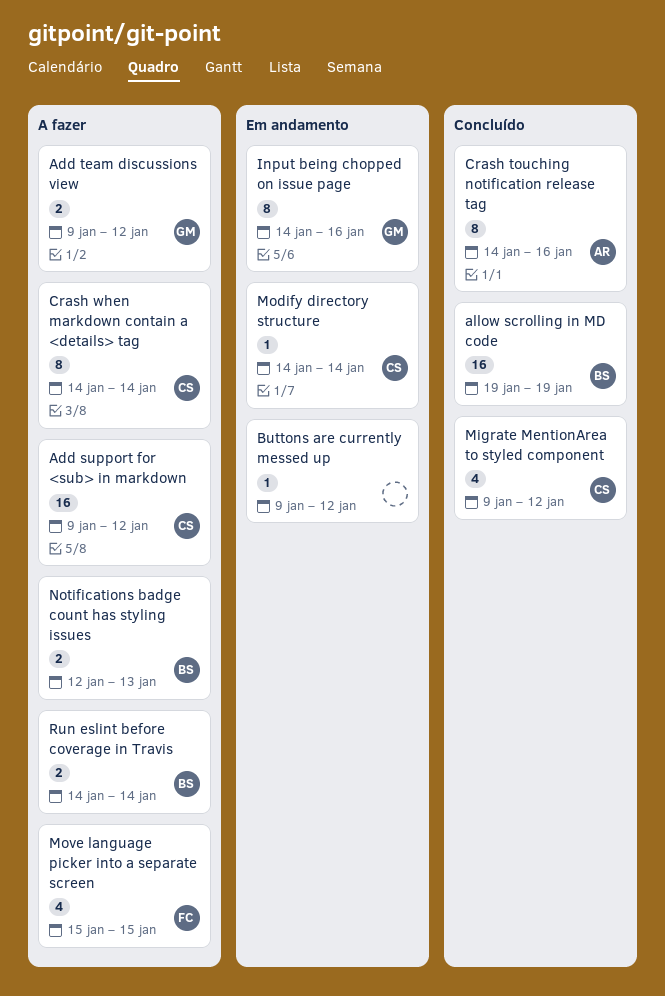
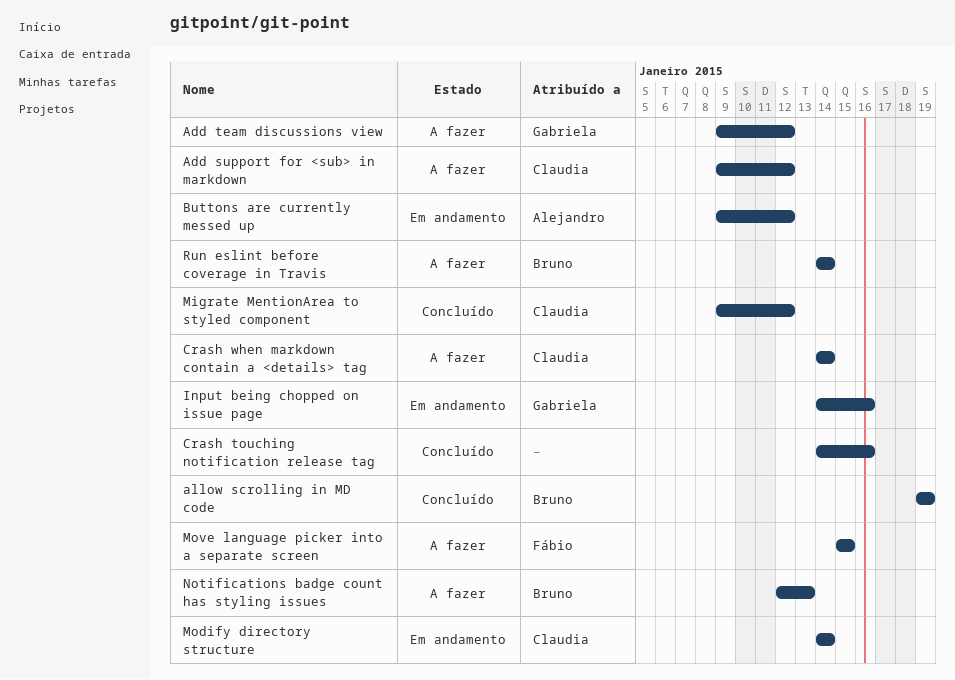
Buttons are currently messed up, owner: none -> Alejandro
Crash touching notification release tag, owner: Alejandro -> none

